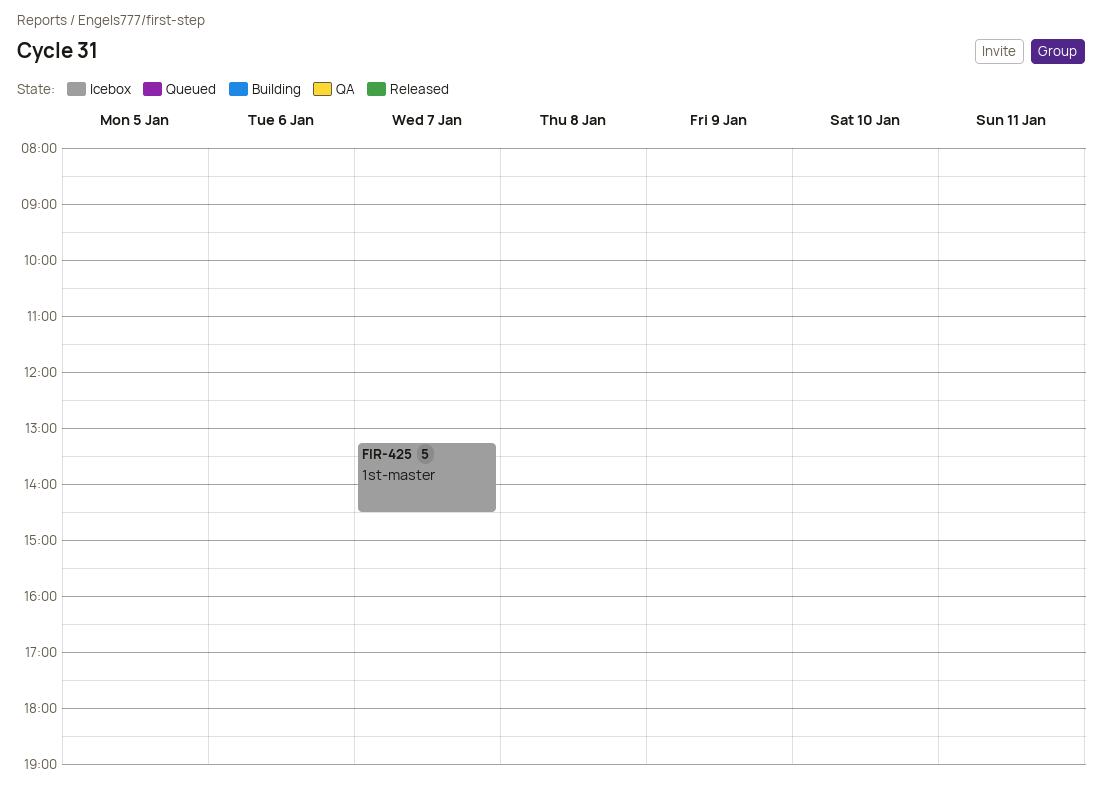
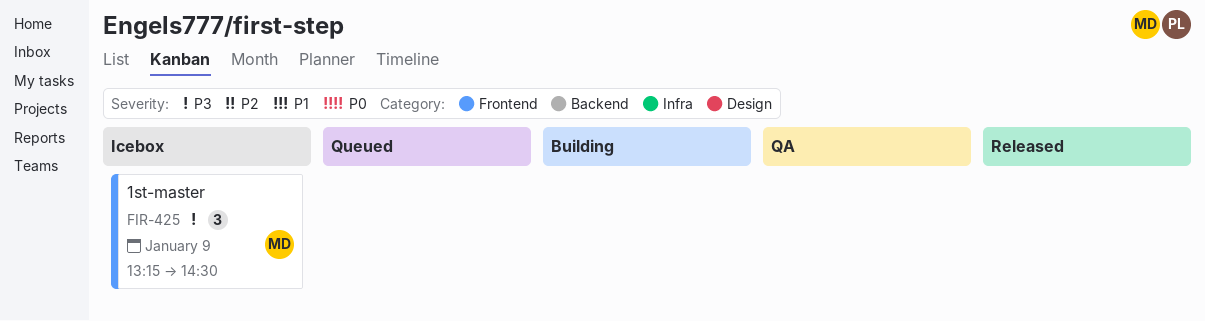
FIR-425, estimate: 5 -> 3
FIR-425, day: Jan 7 -> Jan 9

